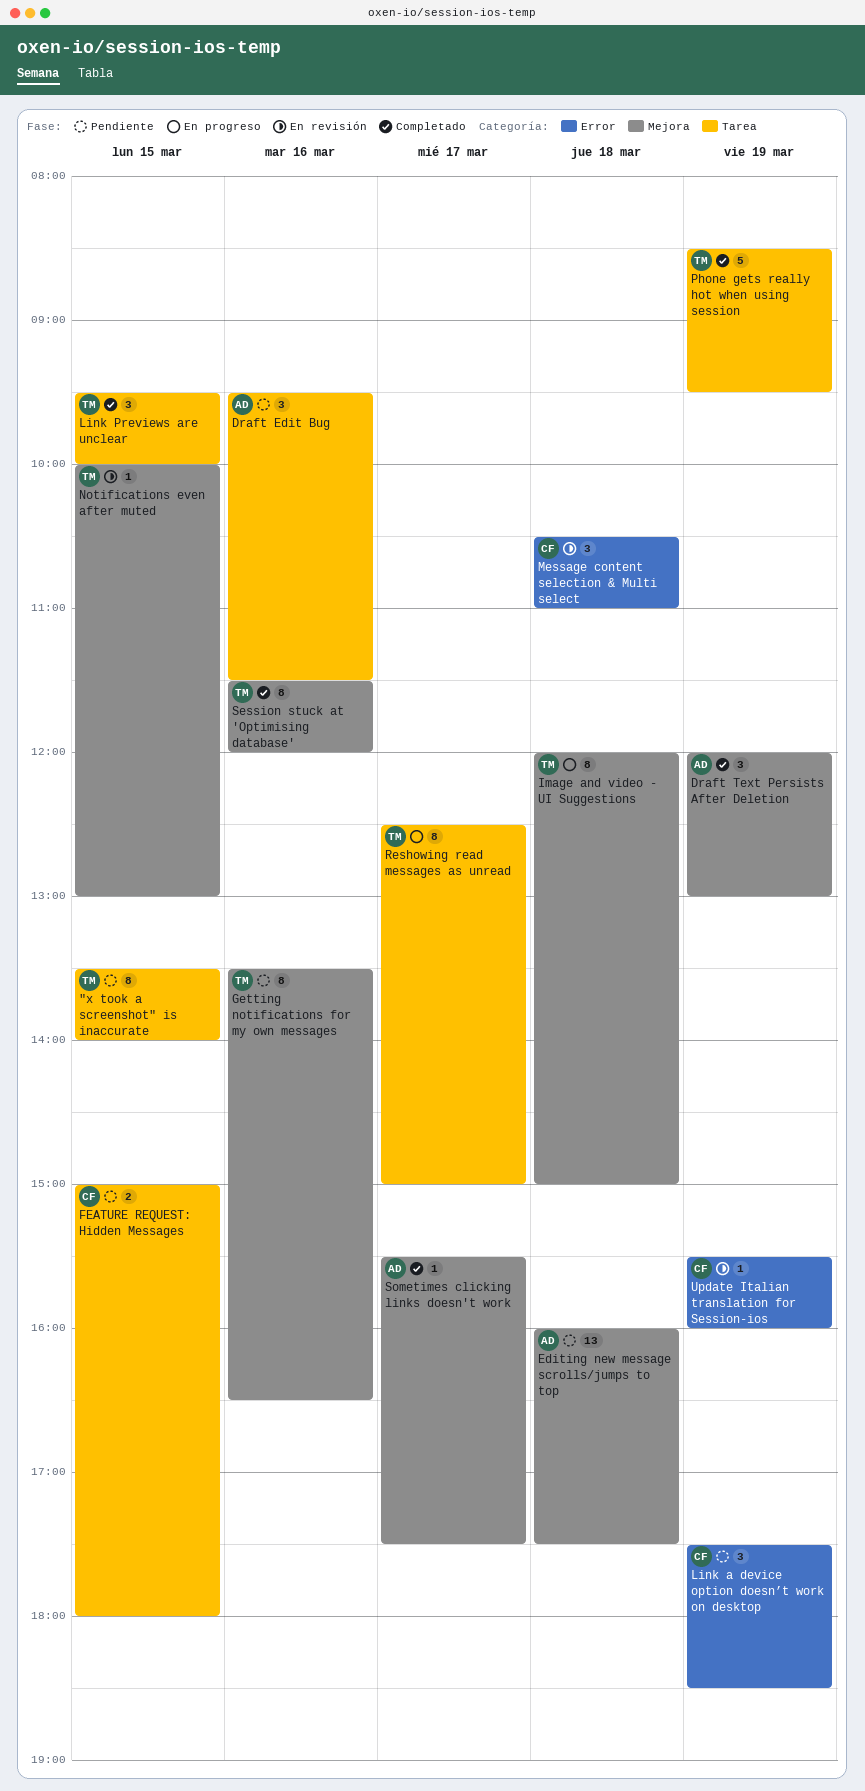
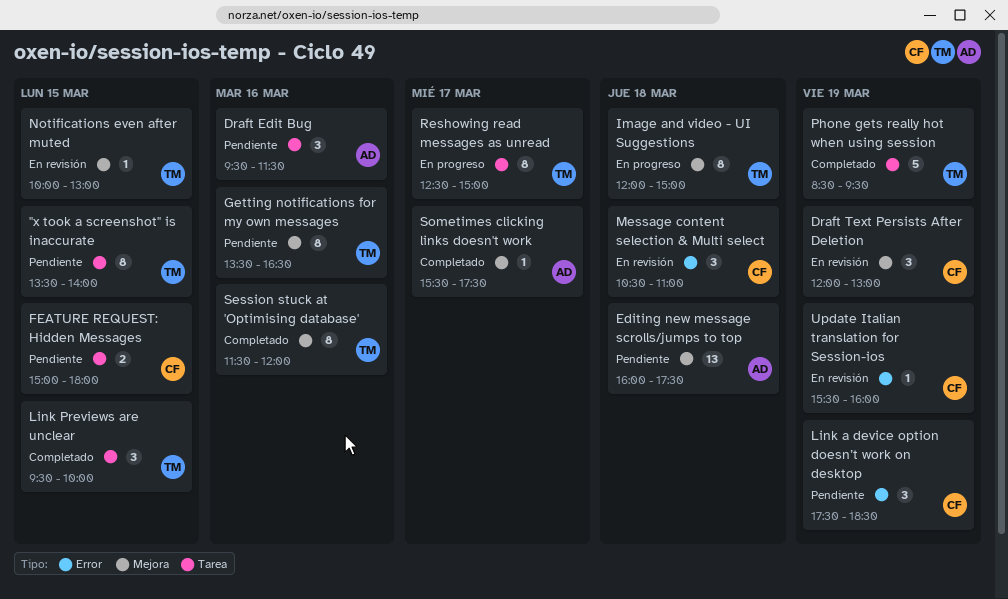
Draft Text Persists After Deletion, status: Completado -> En revisión
Draft Text Persists After Deletion, owner: AD -> CF

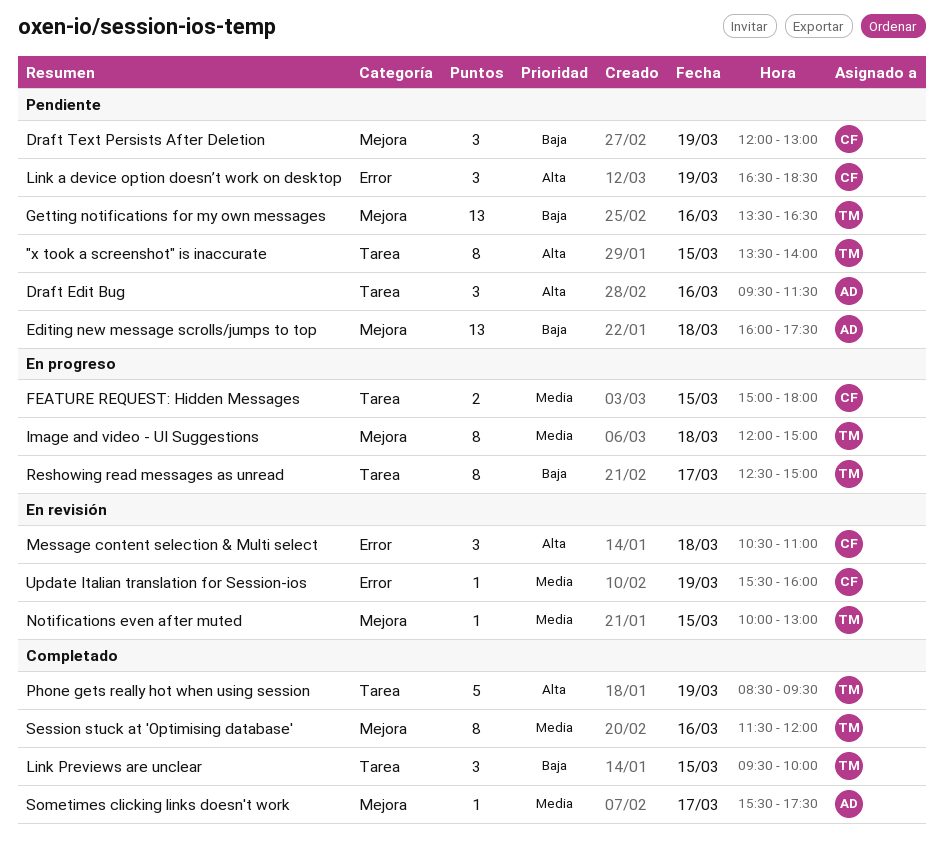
Draft Text Persists After Deletion, status: En revisión -> Pendiente
FEATURE REQUEST: Hidden Messages, status: Pendiente -> En progreso
Getting notifications for my own messages, estimate: 8 -> 13
Link a device option doesn’t work on desktop, begins: 17:30 -> 16:30

